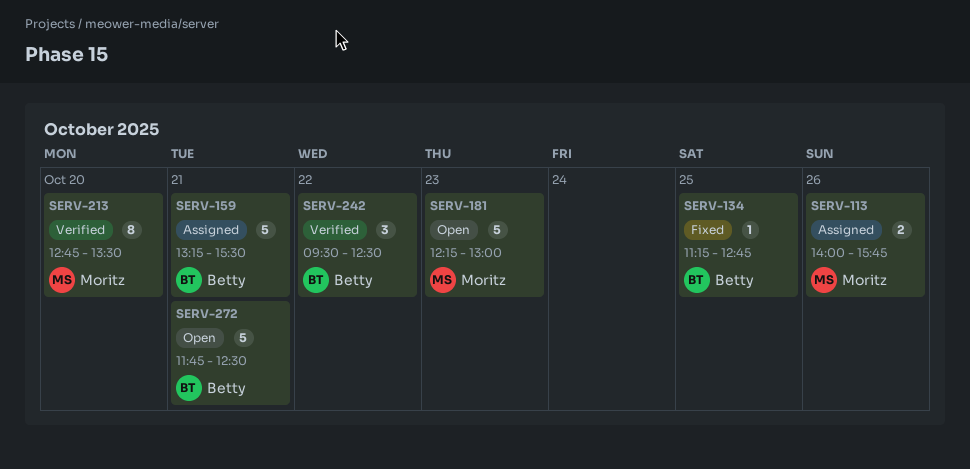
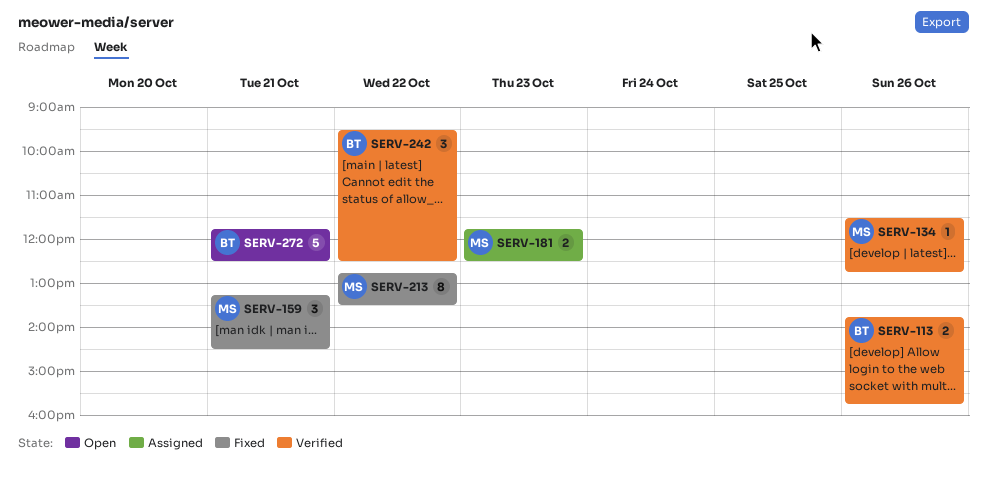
SERV-113, status: Assigned -> Verified
SERV-113, owner: Moritz -> Betty
SERV-113, begins: 14:00 -> 13:45
SERV-134, status: Fixed -> Verified
SERV-134, owner: Betty -> Moritz
SERV-134, day: Oct 25 -> Oct 26
SERV-134, begins: 11:15 -> 11:30
SERV-159, status: Assigned -> Fixed
SERV-159, owner: Betty -> Moritz
SERV-159, estimate: 5 -> 3
SERV-159, ends: 15:30 -> 14:30
SERV-181, status: Open -> Assigned
SERV-181, estimate: 5 -> 2
SERV-181, begins: 12:15 -> 11:45
SERV-181, ends: 13:00 -> 12:30
SERV-213, status: Verified -> Fixed
SERV-213, day: Oct 20 -> Oct 22

